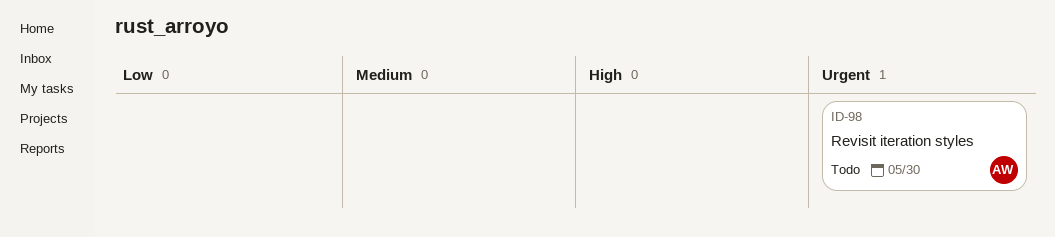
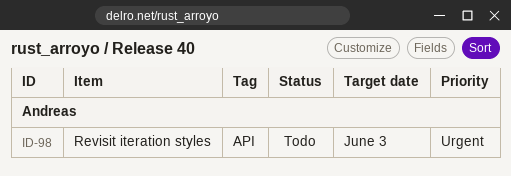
ID-98, due: May 30 -> Jun 3

